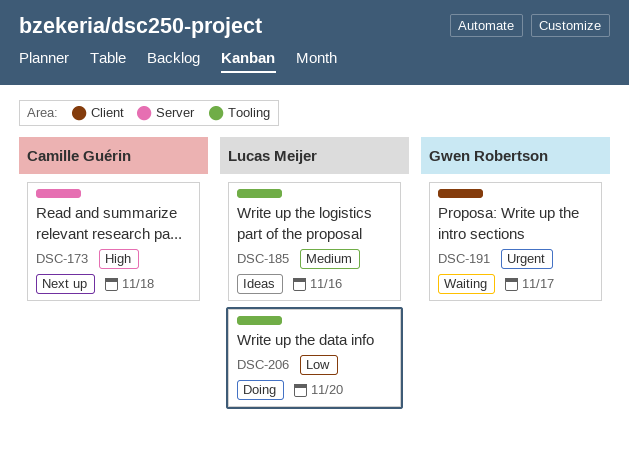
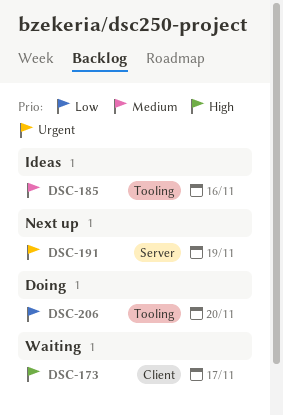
DSC-173, status: Next up -> Waiting
DSC-173, label: Server -> Client
DSC-173, due: Nov 18 -> Nov 17
DSC-191, status: Waiting -> Next up
DSC-191, label: Client -> Server
DSC-191, due: Nov 17 -> Nov 19

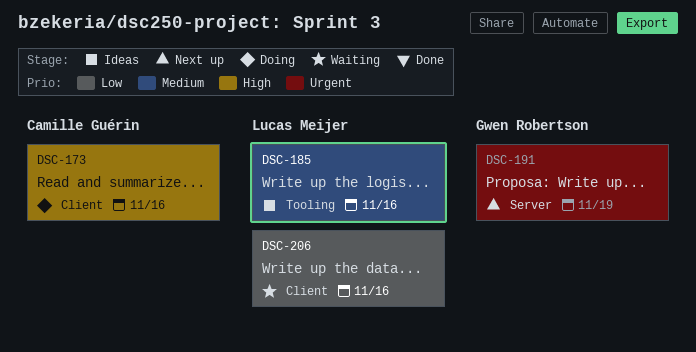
DSC-173, status: Waiting -> Doing
DSC-173, due: Nov 17 -> Nov 16
DSC-206, status: Doing -> Waiting
DSC-206, label: Tooling -> Client
DSC-206, due: Nov 20 -> Nov 16

